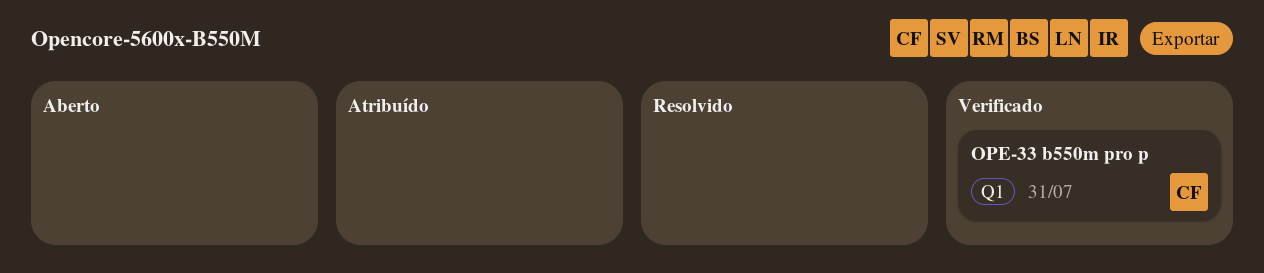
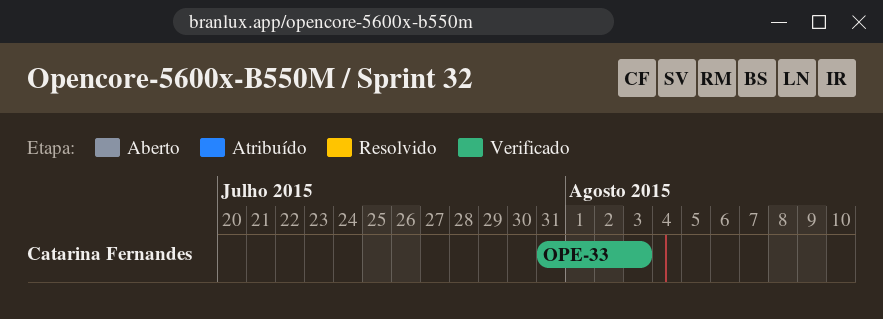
OPE-33, due: Jul 31 -> Aug 3

